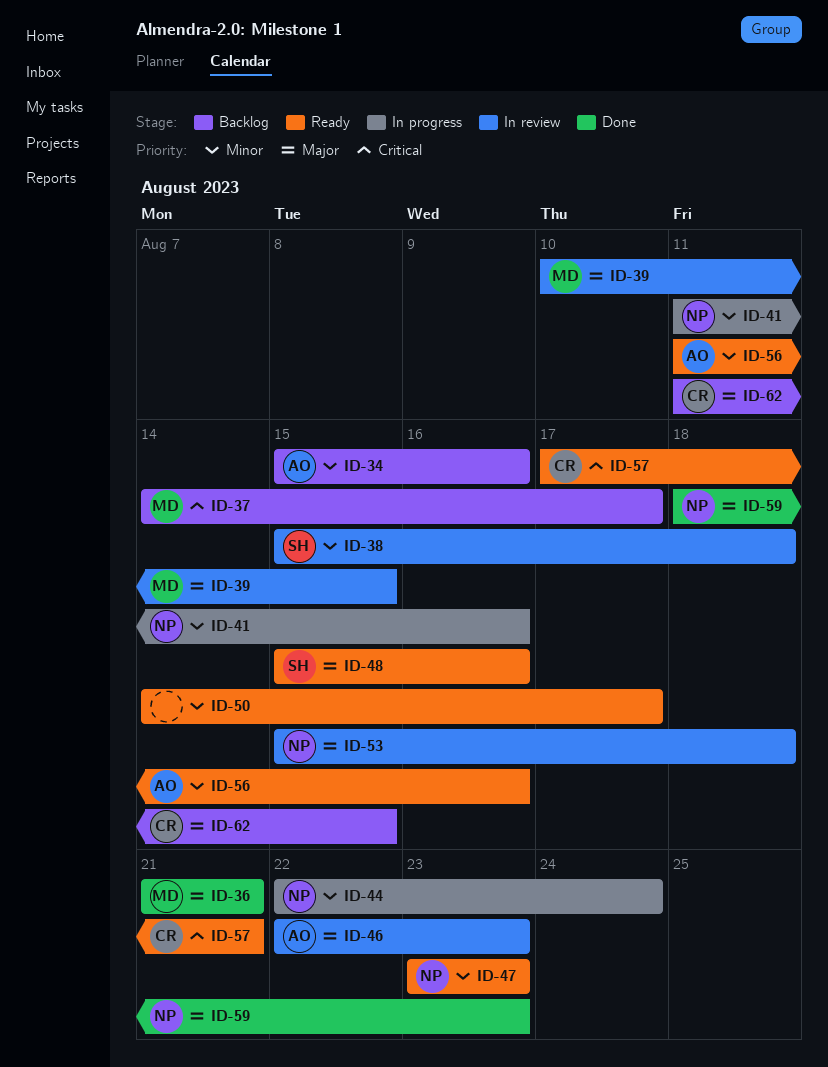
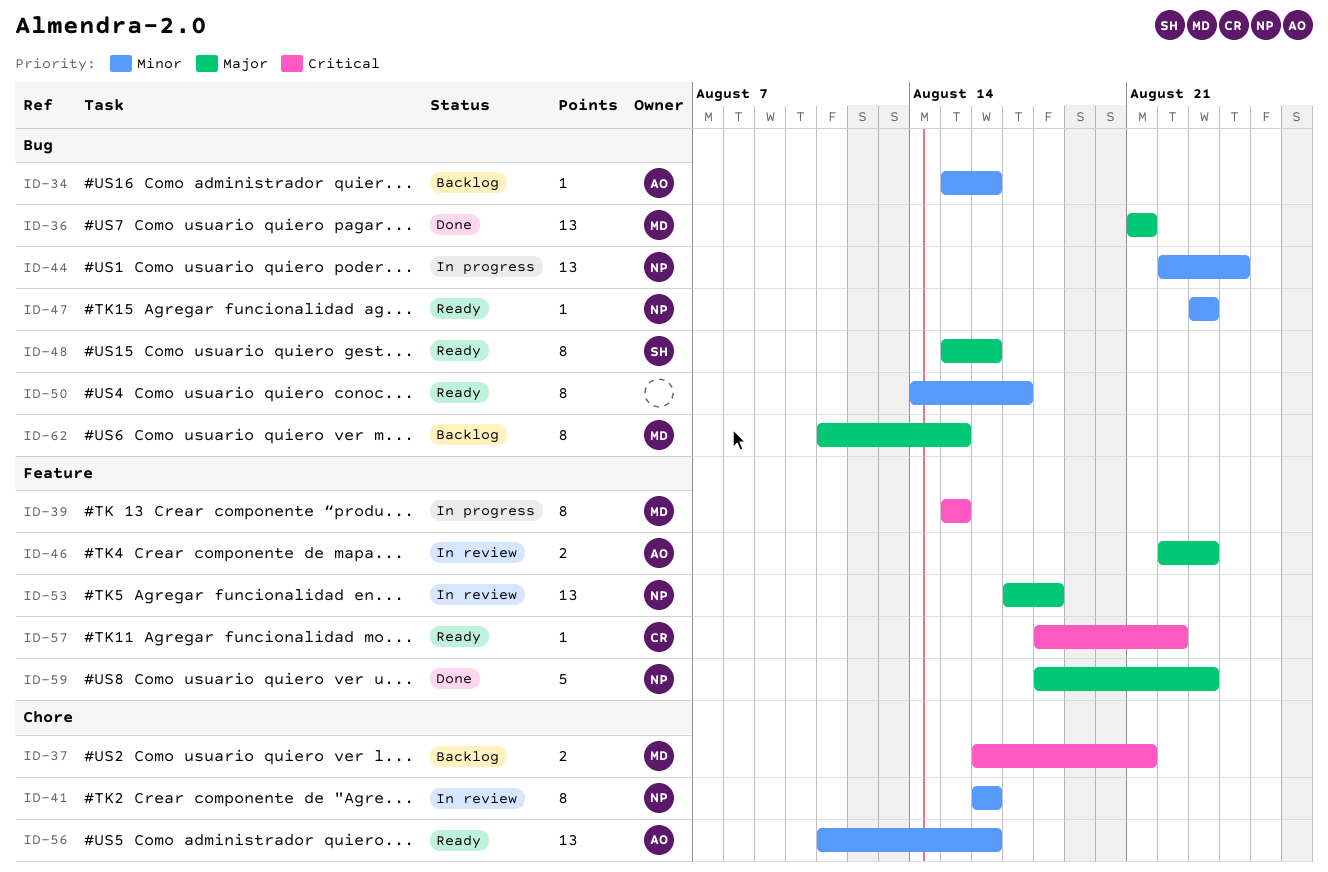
ID-37, start: Aug 14 -> Aug 16
ID-37, due: Aug 17 -> Aug 21
ID-38: present -> none
ID-39, status: In review -> In progress
ID-39, priority: Major -> Critical
ID-39, start: Aug 10 -> Aug 15
ID-41, status: In progress -> In review
ID-41, start: Aug 11 -> Aug 16
ID-53, start: Aug 15 -> Aug 17
ID-57, start: Aug 17 -> Aug 18
ID-57, due: Aug 21 -> Aug 22
ID-62, owner: CR -> MD

